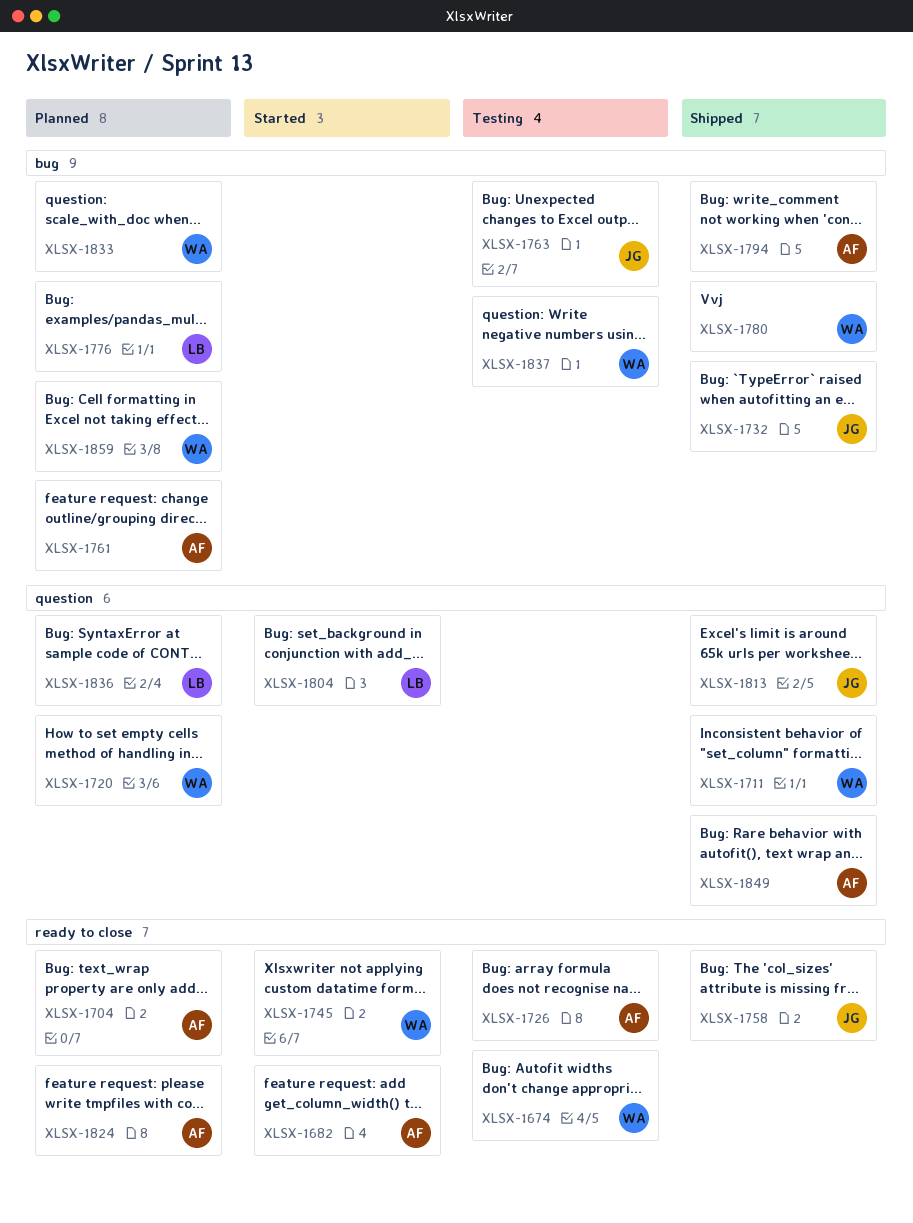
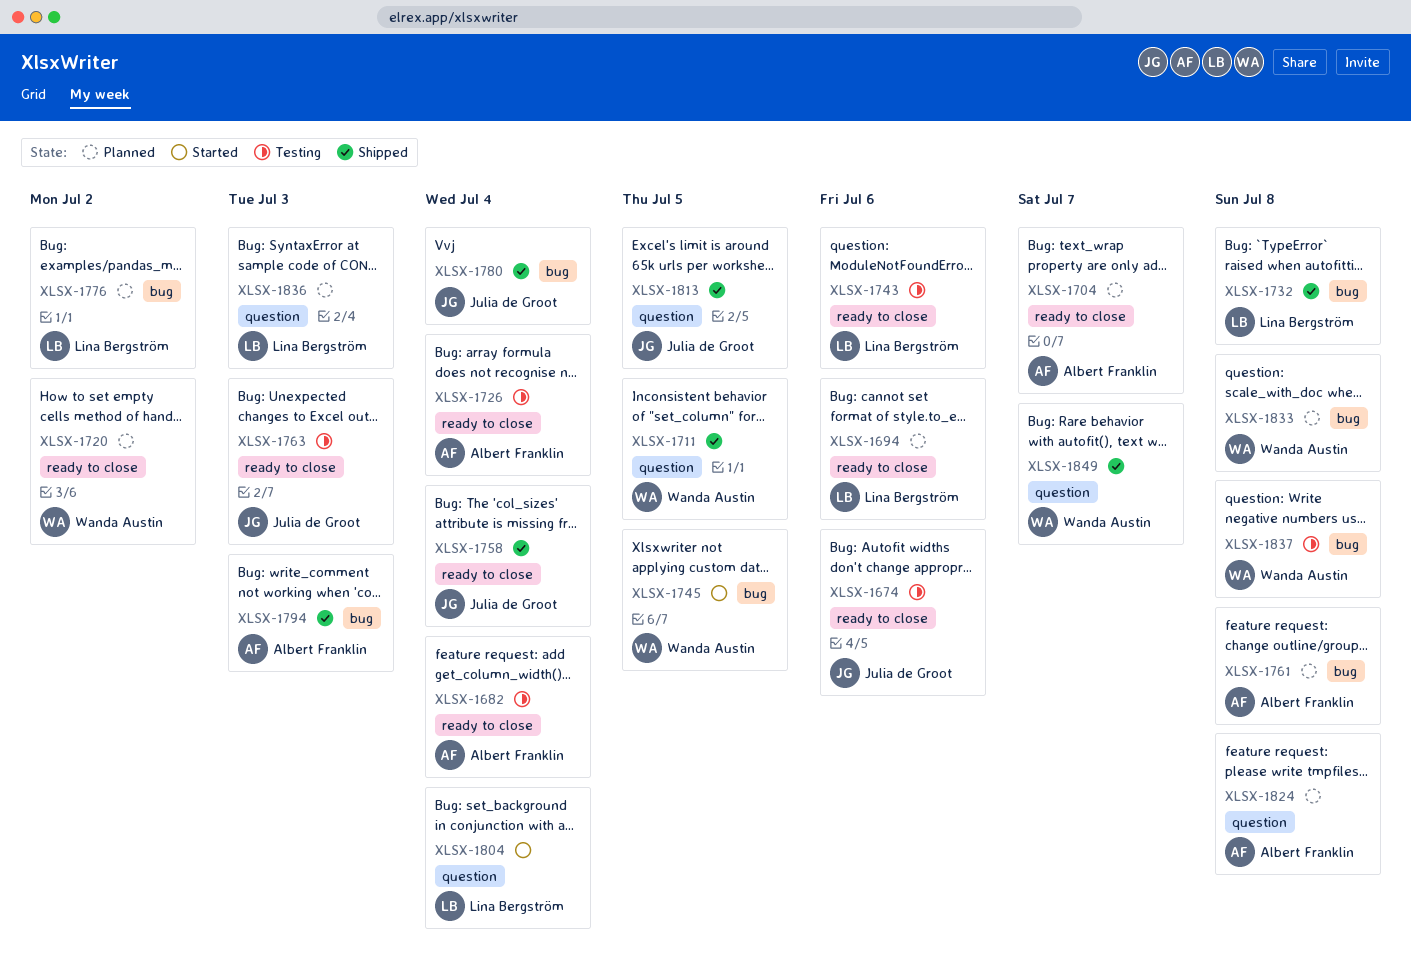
XLSX-1674, owner: Wanda Austin -> Julia de Groot
XLSX-1682, status: Started -> Testing
XLSX-1694: none -> present
XLSX-1720, label: question -> ready to close
XLSX-1732, owner: Julia de Groot -> Lina Bergström
XLSX-1743: none -> present
XLSX-1745, label: ready to close -> bug
XLSX-1763, label: bug -> ready to close
XLSX-1780, owner: Wanda Austin -> Julia de Groot
XLSX-1824, label: ready to close -> question
XLSX-1849, owner: Albert Franklin -> Wanda Austin
XLSX-1859: present -> none

